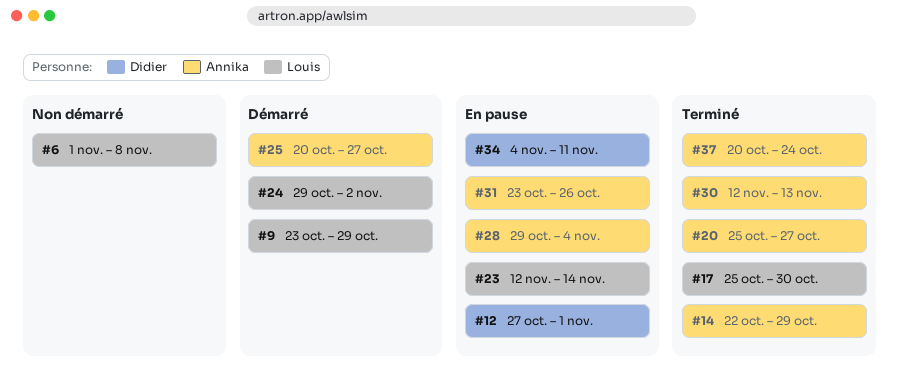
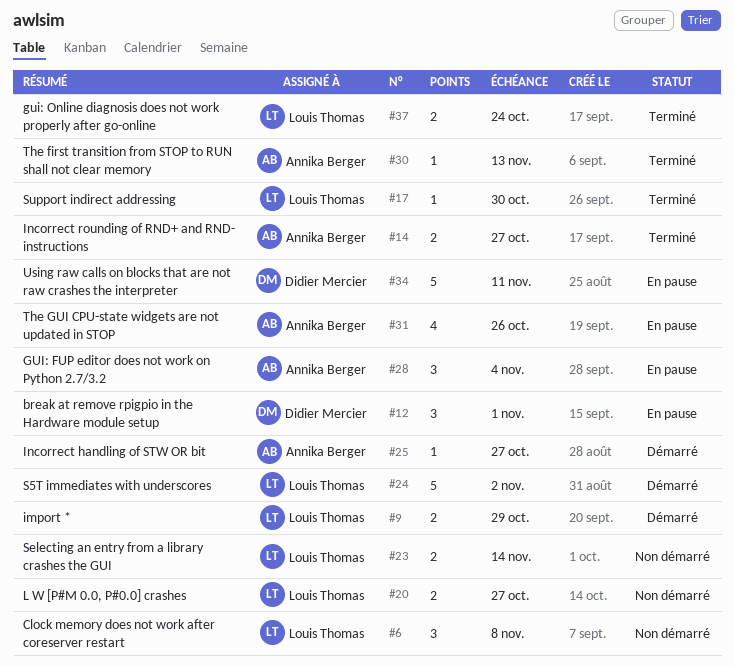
#14, due: Oct 29 -> Oct 27
#20, status: Terminé -> Non démarré
#20, owner: Annika Berger -> Louis Thomas
#23, status: En pause -> Non démarré
#37, owner: Annika Berger -> Louis Thomas

